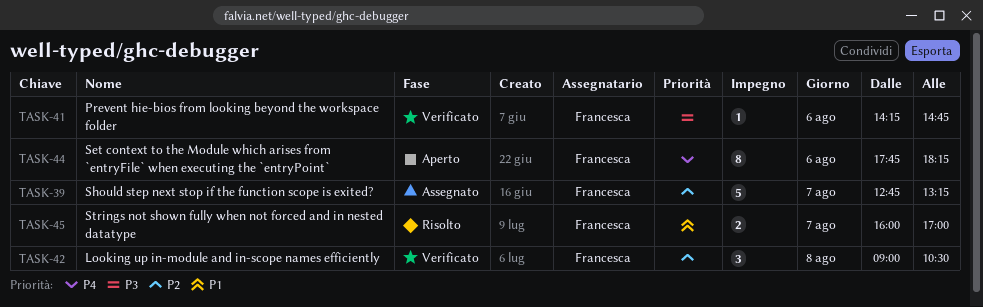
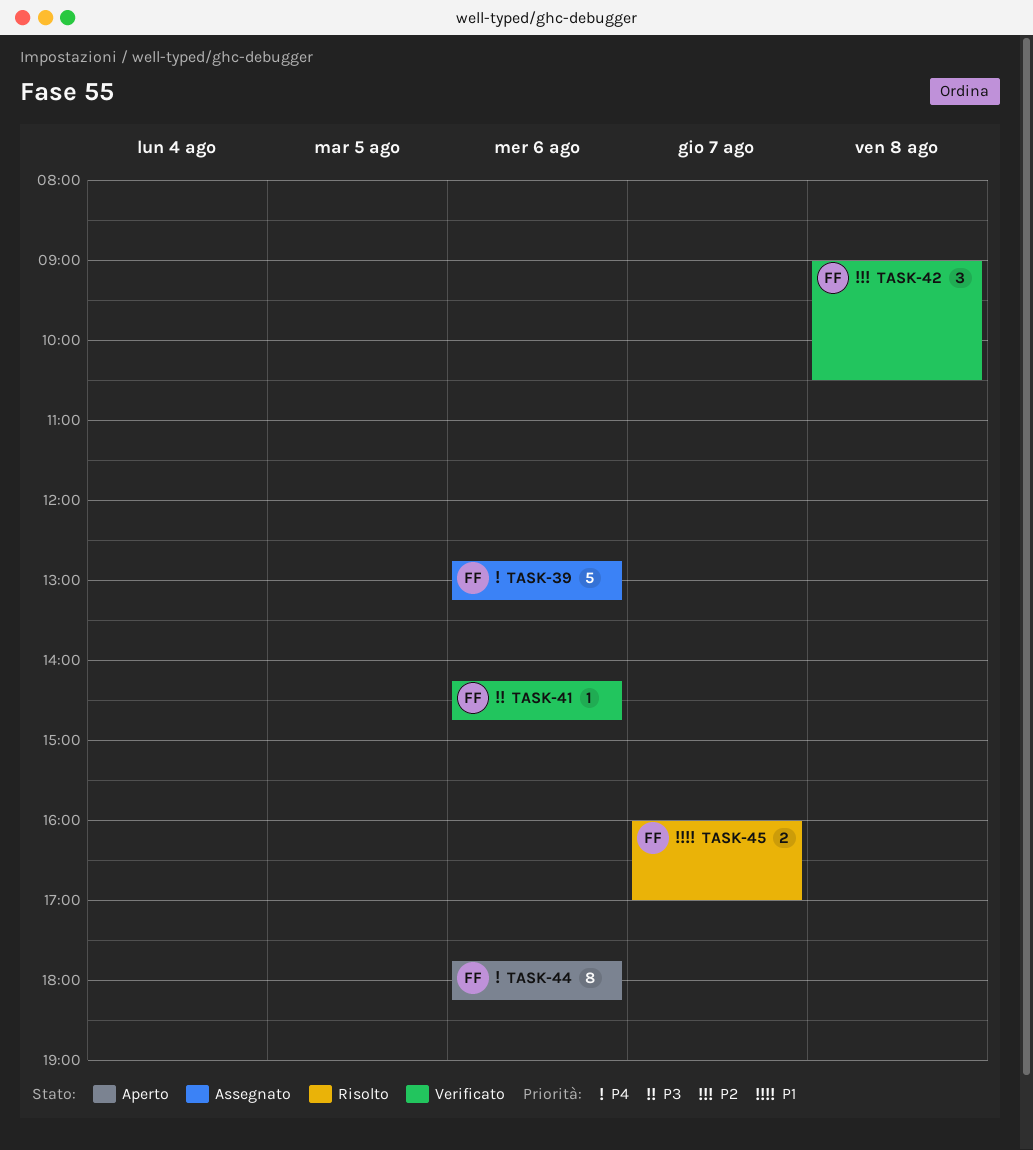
TASK-39, priority: P2 -> P4
TASK-39, day: Aug 7 -> Aug 6

